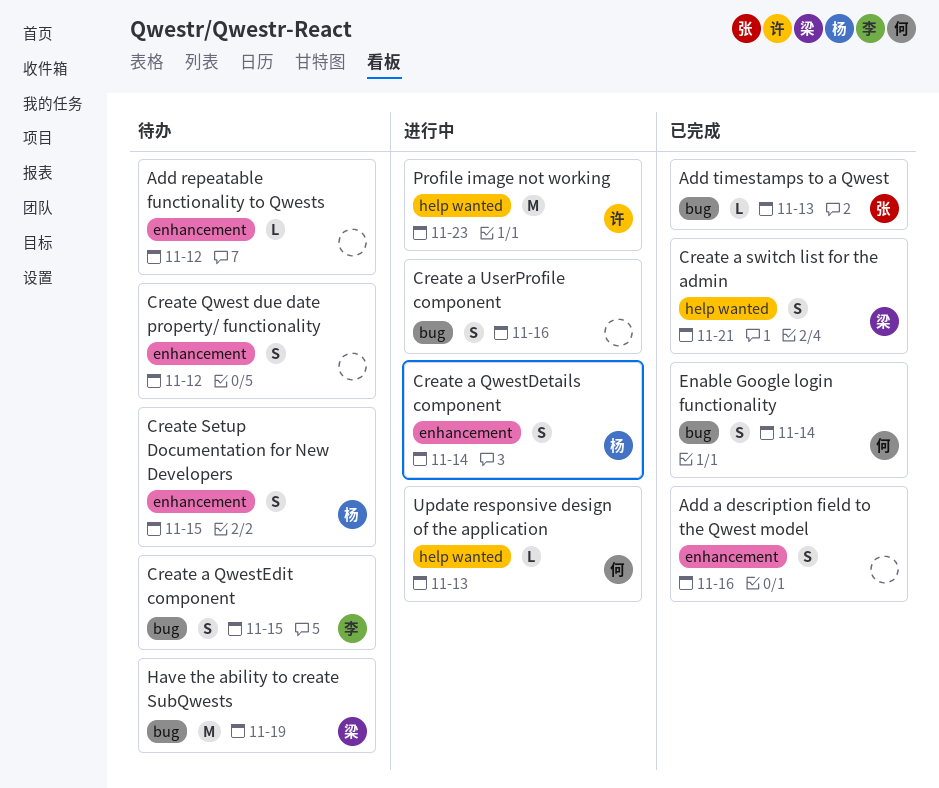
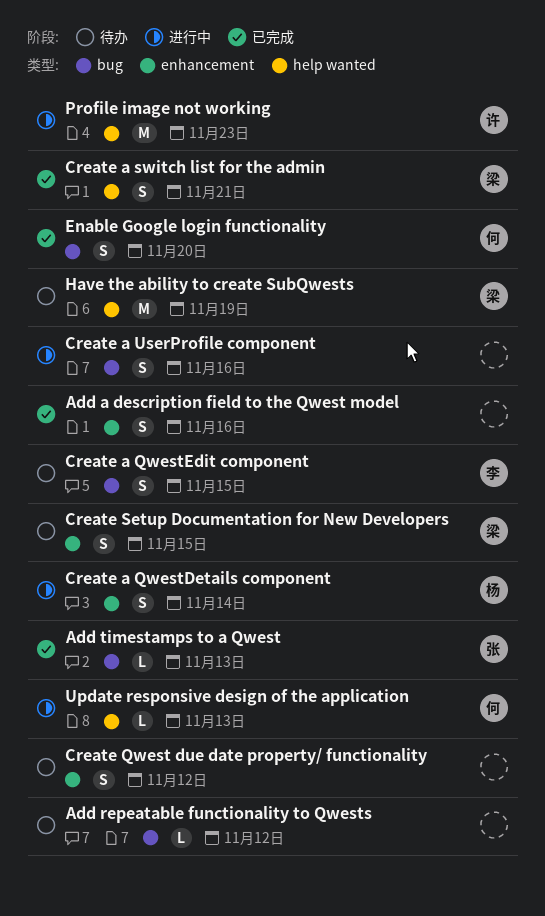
Add repeatable functionality to Qwests, label: enhancement -> bug
Create Setup Documentation for New Developers, owner: 杨 -> 梁
Enable Google login functionality, due: Nov 14 -> Nov 20
Have the ability to create SubQwests, label: bug -> help wanted

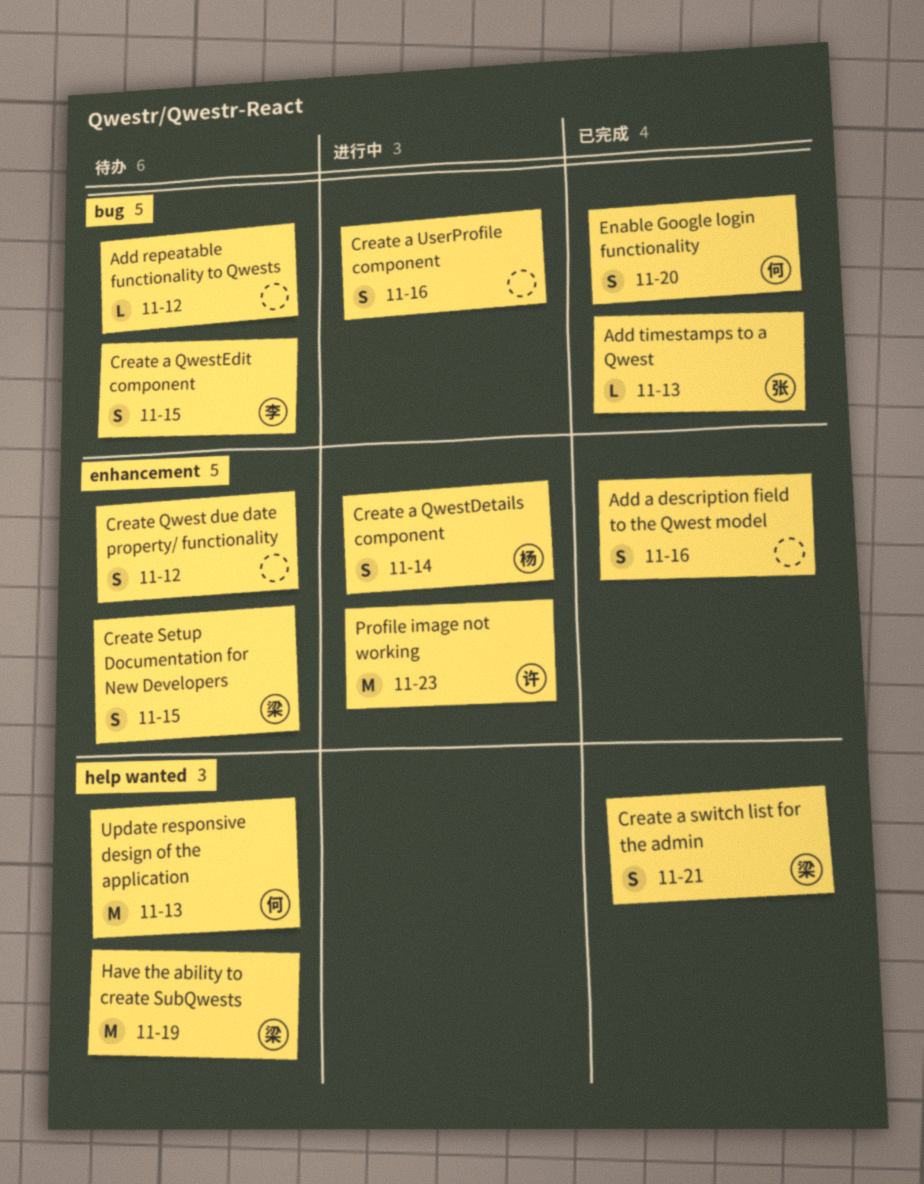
Profile image not working, label: help wanted -> enhancement
Update responsive design of the application, status: 进行中 -> 待办
Update responsive design of the application, estimate: L -> M

